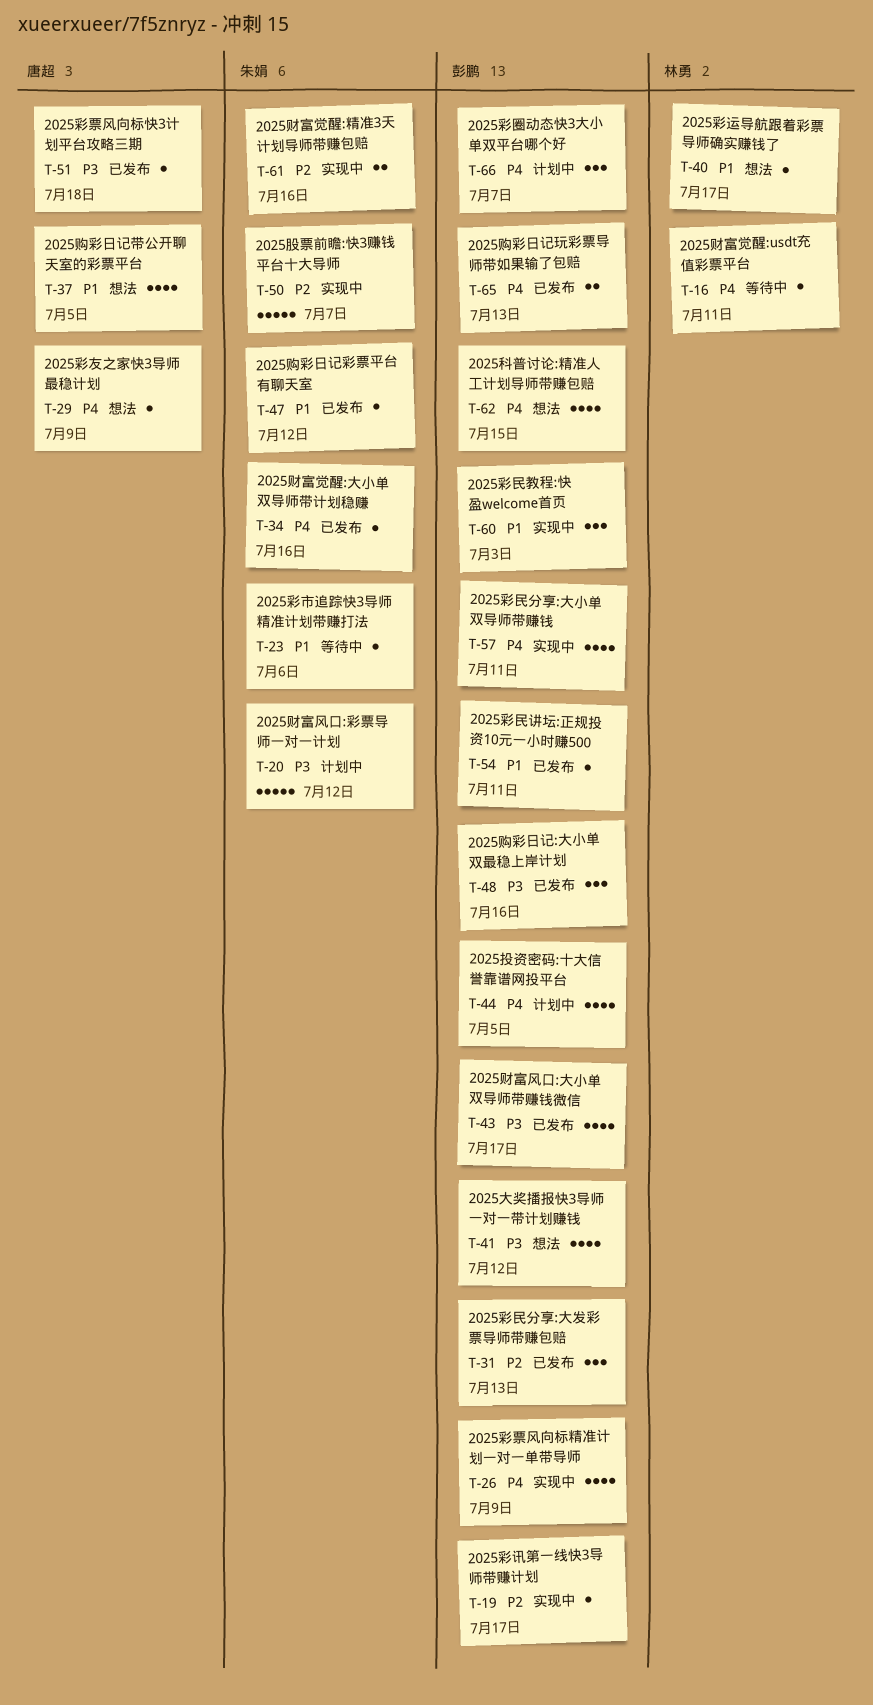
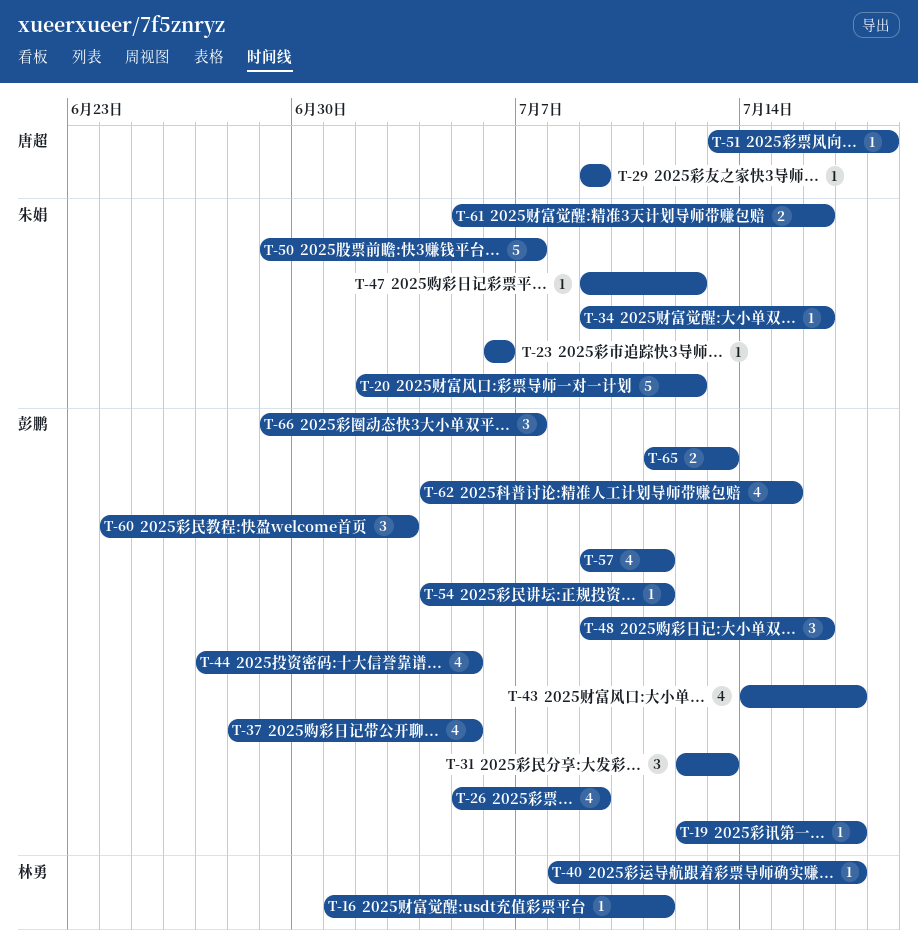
T-37, owner: 唐超 -> 彭鹏
T-41: present -> none

